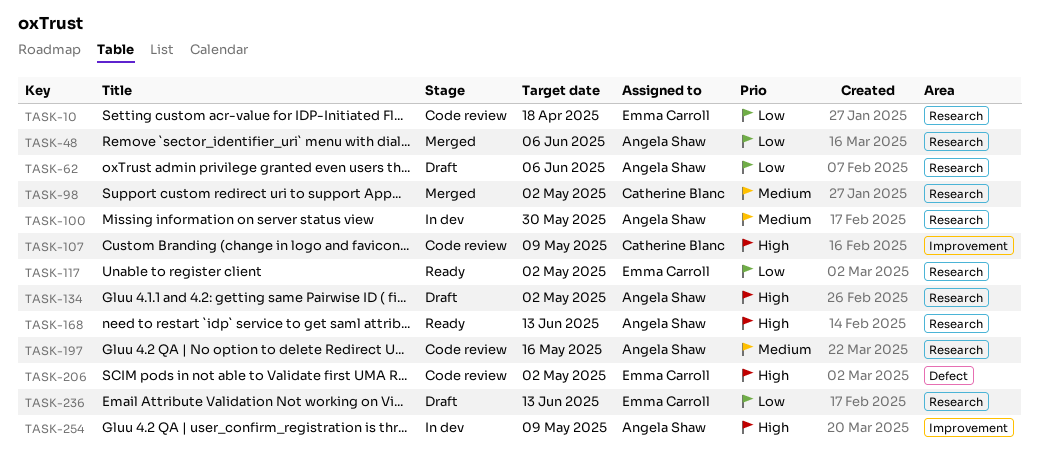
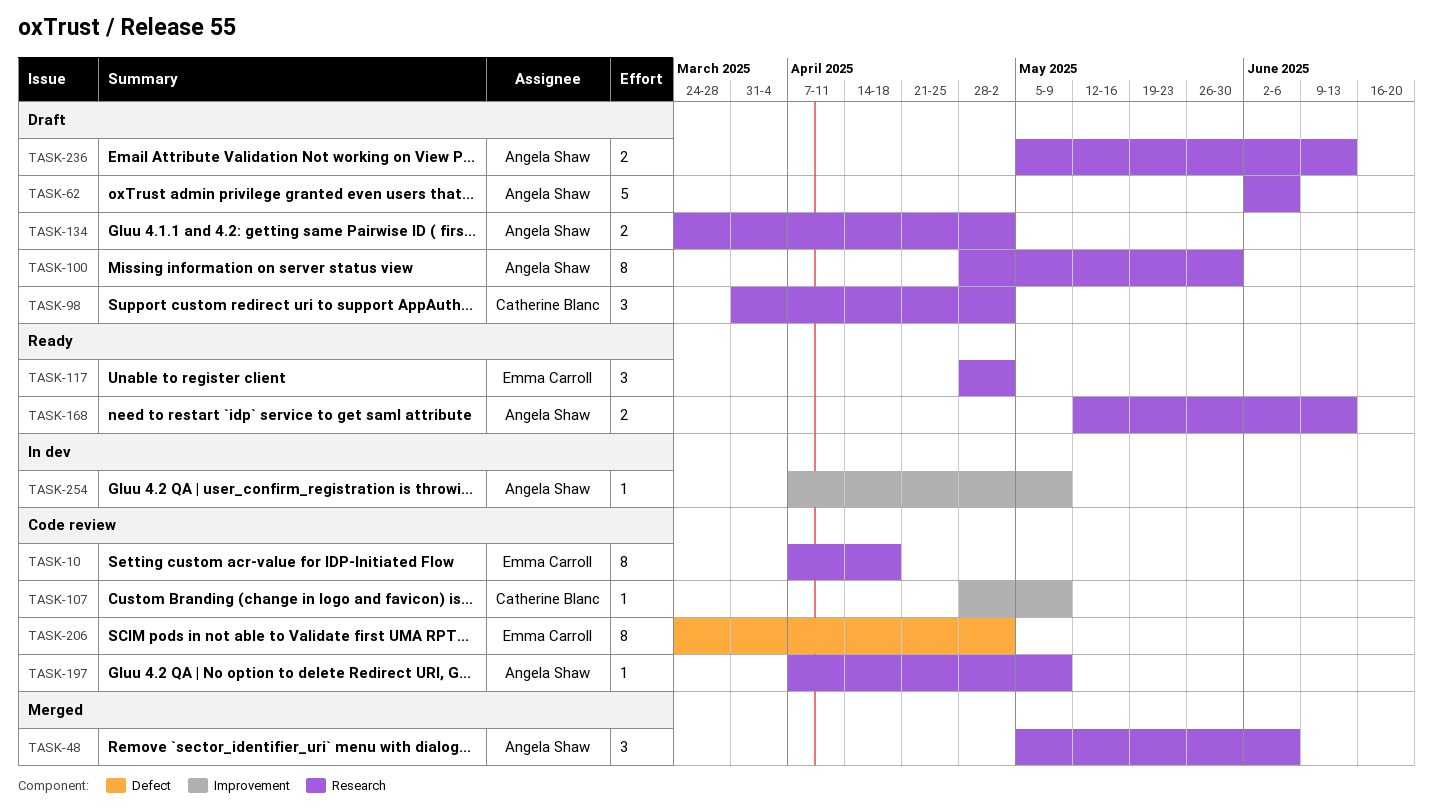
TASK-98, status: Merged -> Draft
TASK-100, status: In dev -> Draft
TASK-197, due: May 16 -> May 9
TASK-236, owner: Emma Carroll -> Angela Shaw

